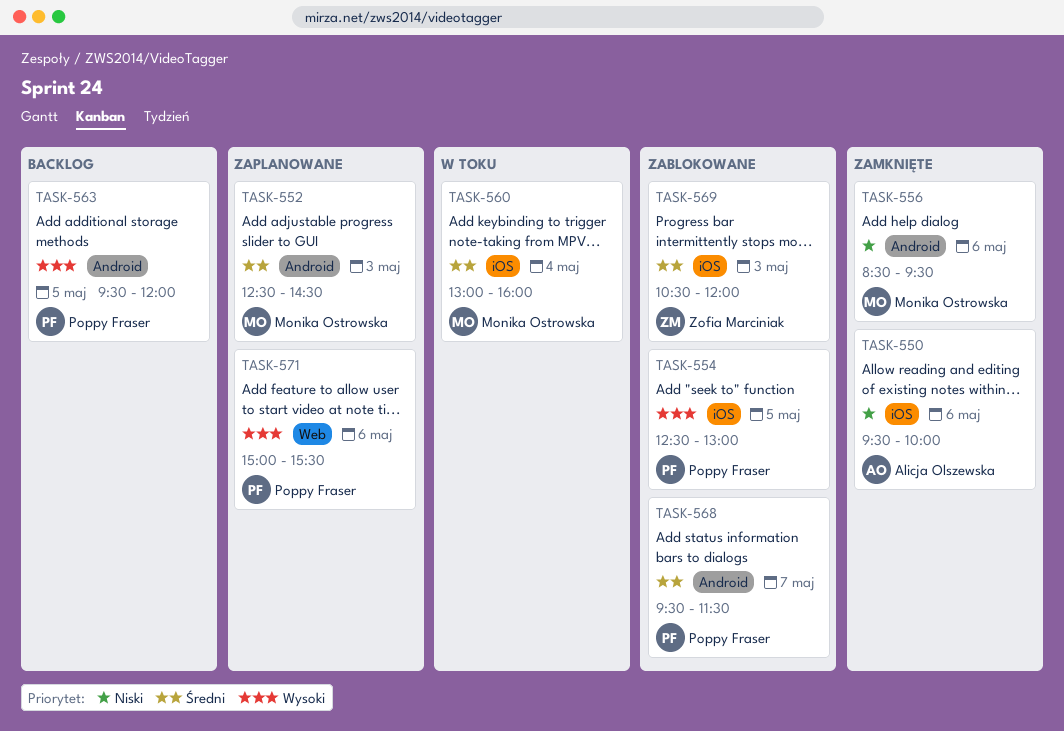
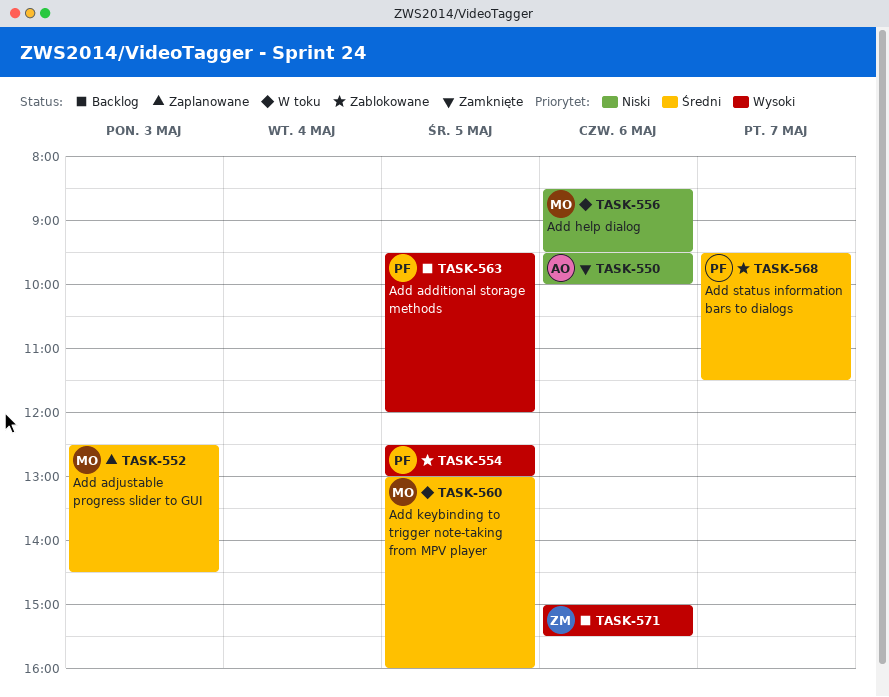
TASK-556, status: Zamknięte -> W toku
TASK-560, day: May 4 -> May 5
TASK-569: present -> none
TASK-571, status: Zaplanowane -> Backlog
TASK-571, owner: Poppy Fraser -> Zofia Marciniak

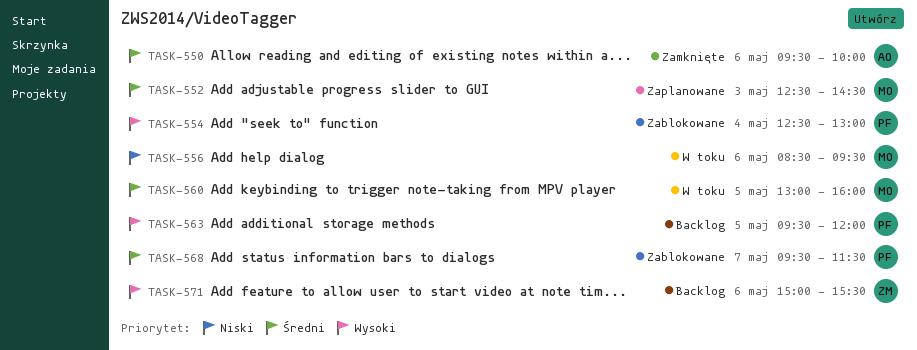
TASK-550, priority: Niski -> Średni
TASK-554, day: May 5 -> May 4

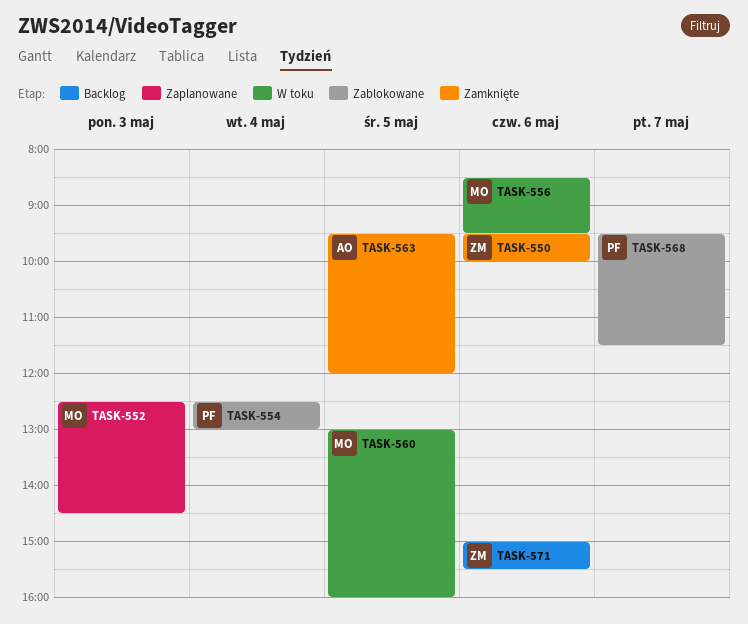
TASK-550, owner: AO -> ZM
TASK-563, status: Backlog -> Zamknięte
TASK-563, owner: PF -> AO

